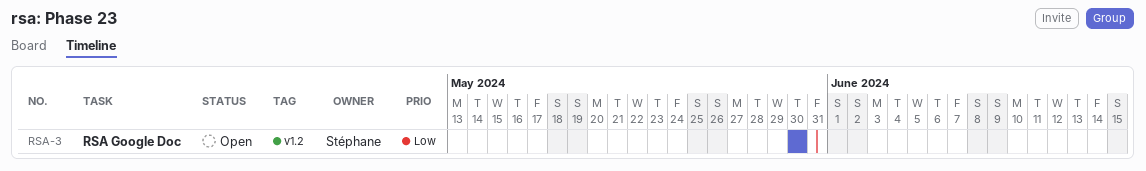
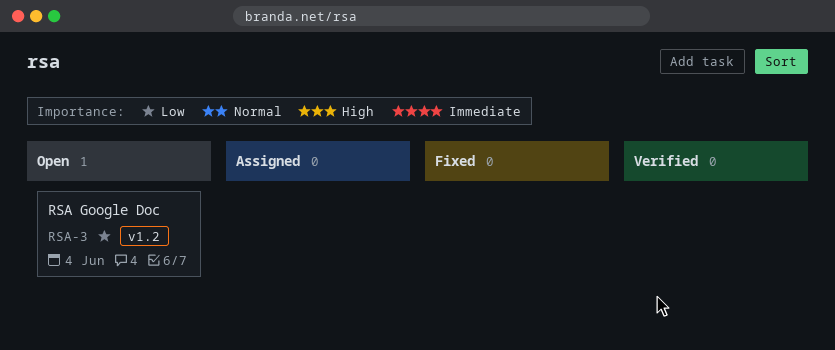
RSA-3, due: May 30 -> Jun 4

